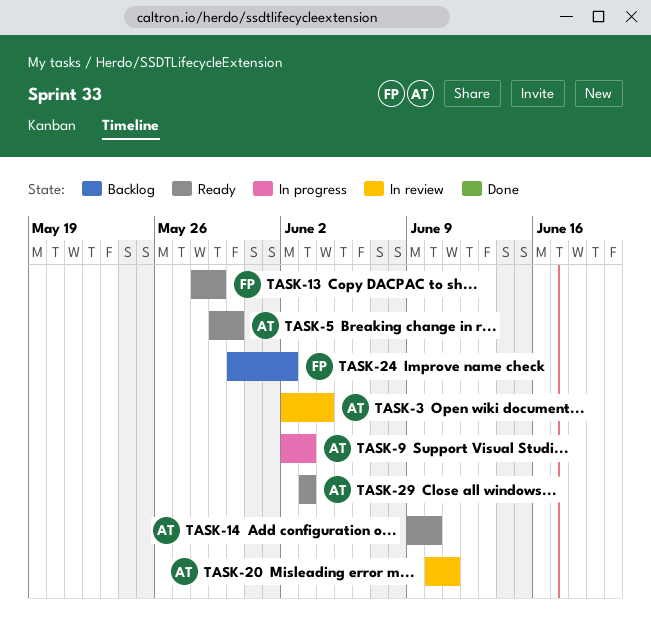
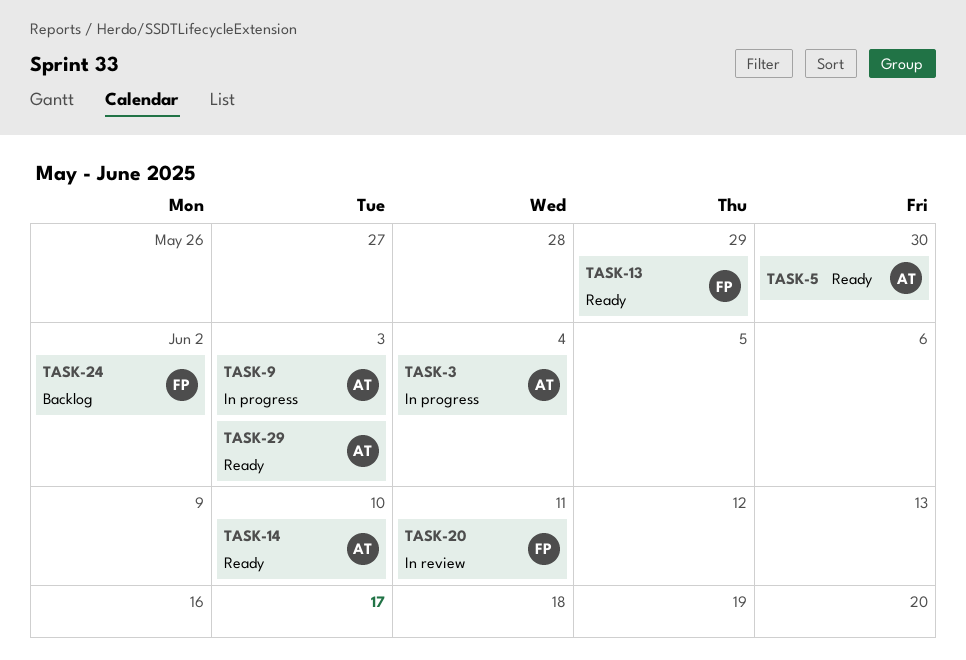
TASK-3, status: In review -> In progress
TASK-20, owner: AT -> FP

